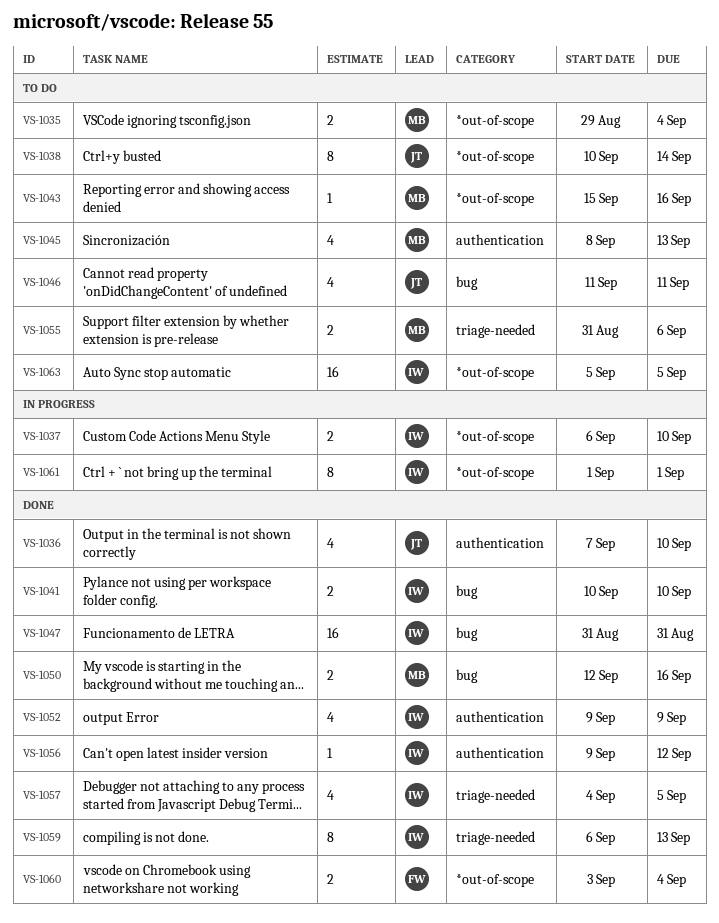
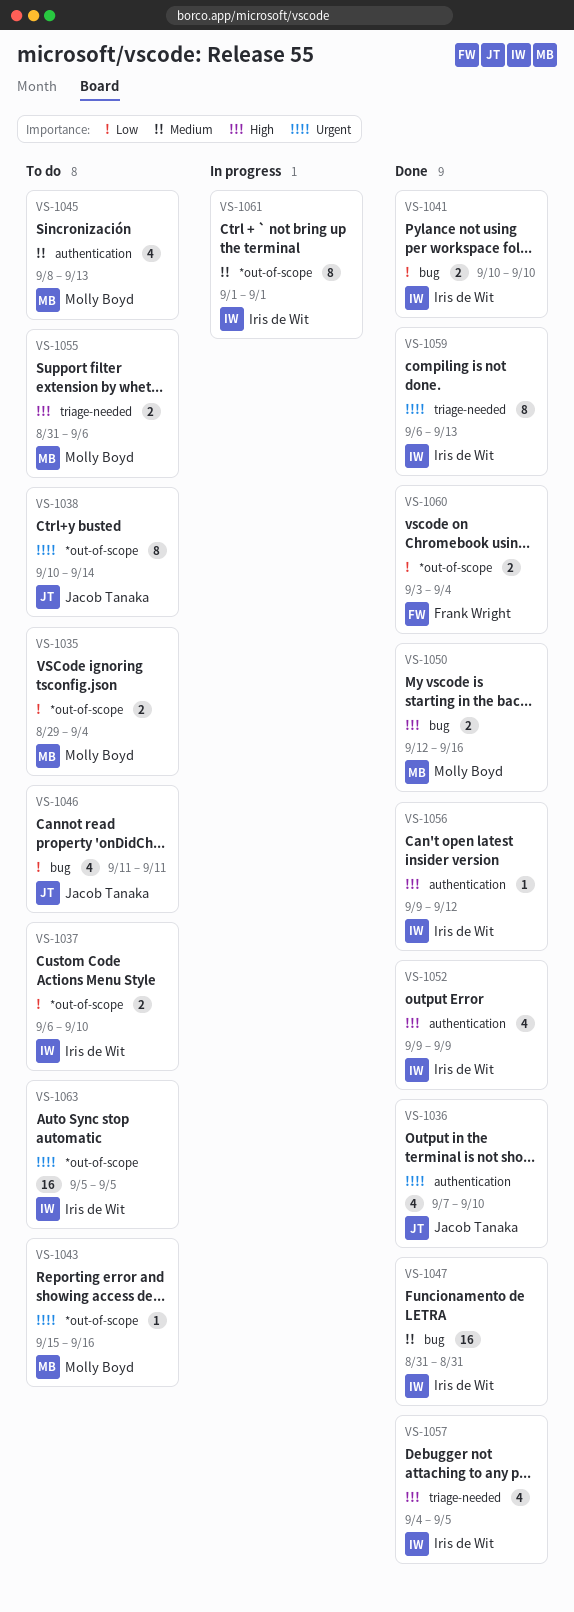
VS-1037, status: In progress -> To do

